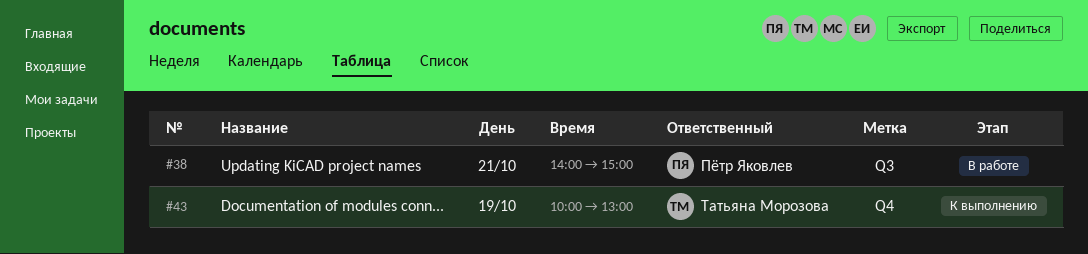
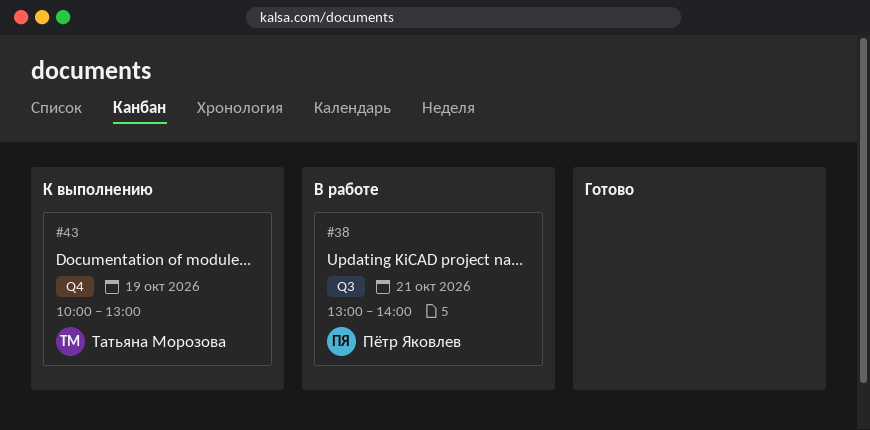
#38, begins: 14:00 -> 13:00
#38, ends: 15:00 -> 14:00

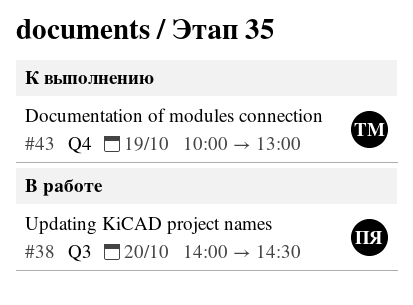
#38, day: Oct 21 -> Oct 20
#38, begins: 13:00 -> 14:00
#38, ends: 14:00 -> 14:30

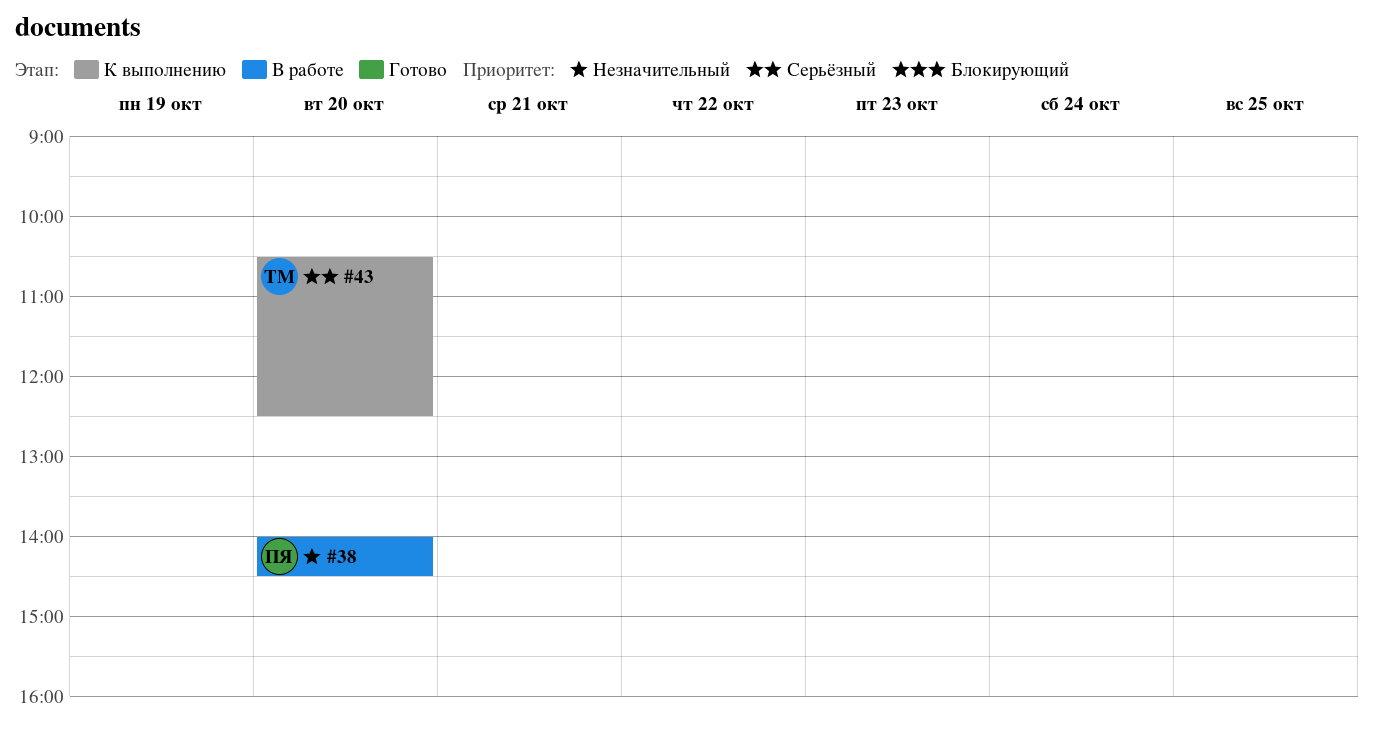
#43, day: Oct 19 -> Oct 20
#43, begins: 10:00 -> 10:30
#43, ends: 13:00 -> 12:30

